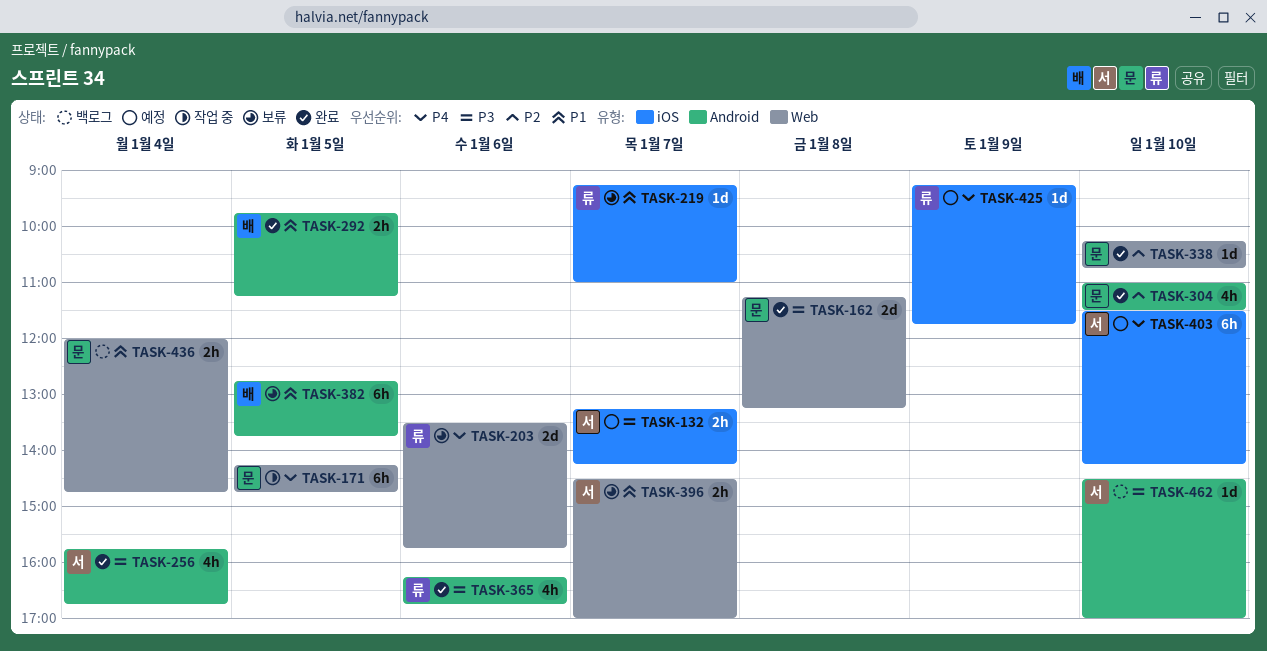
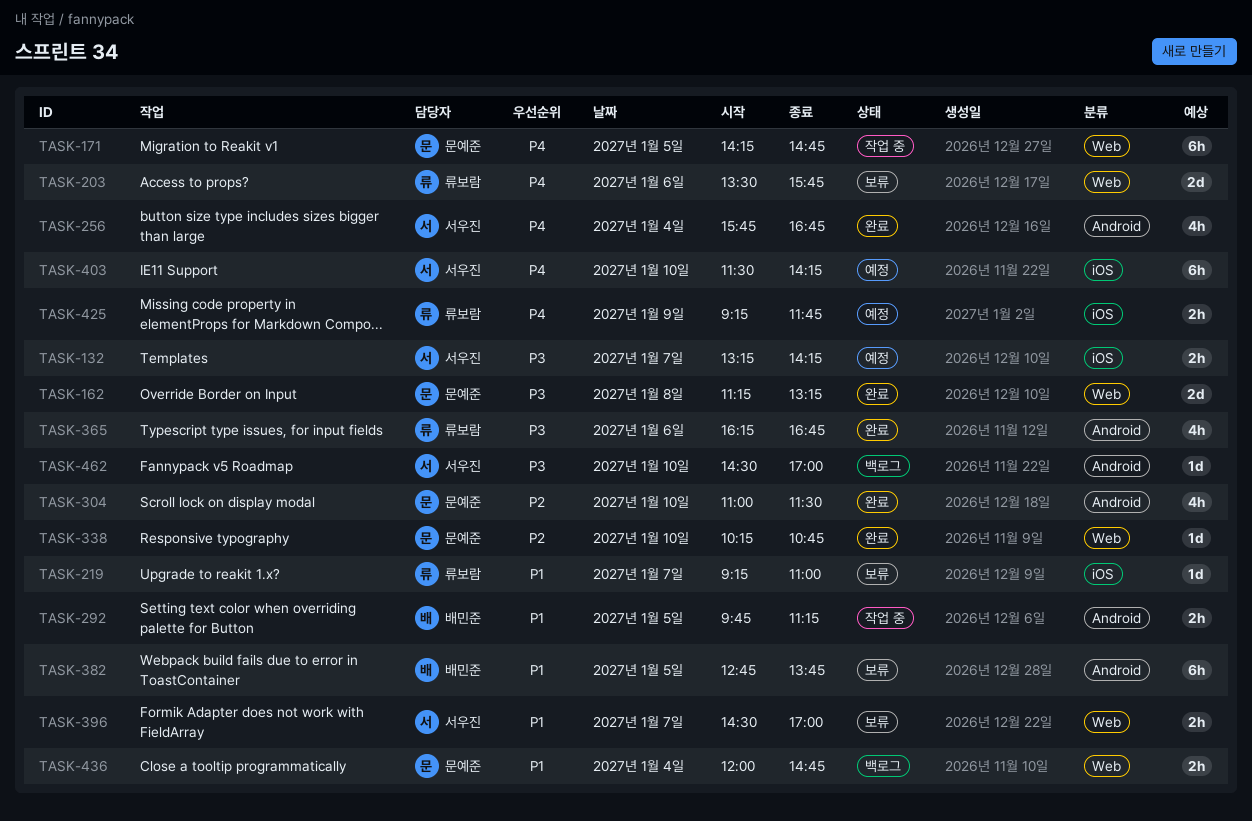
TASK-256, priority: P3 -> P4
TASK-292, status: 완료 -> 작업 중
TASK-425, estimate: 1d -> 2h

